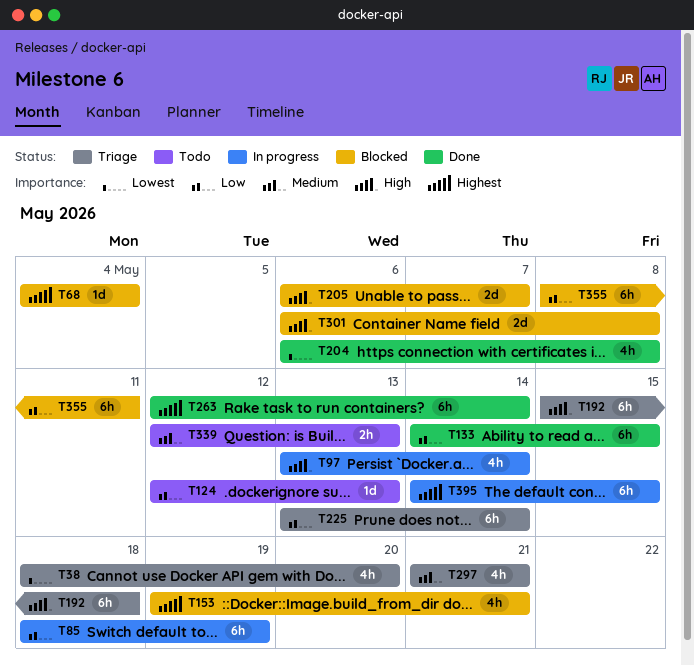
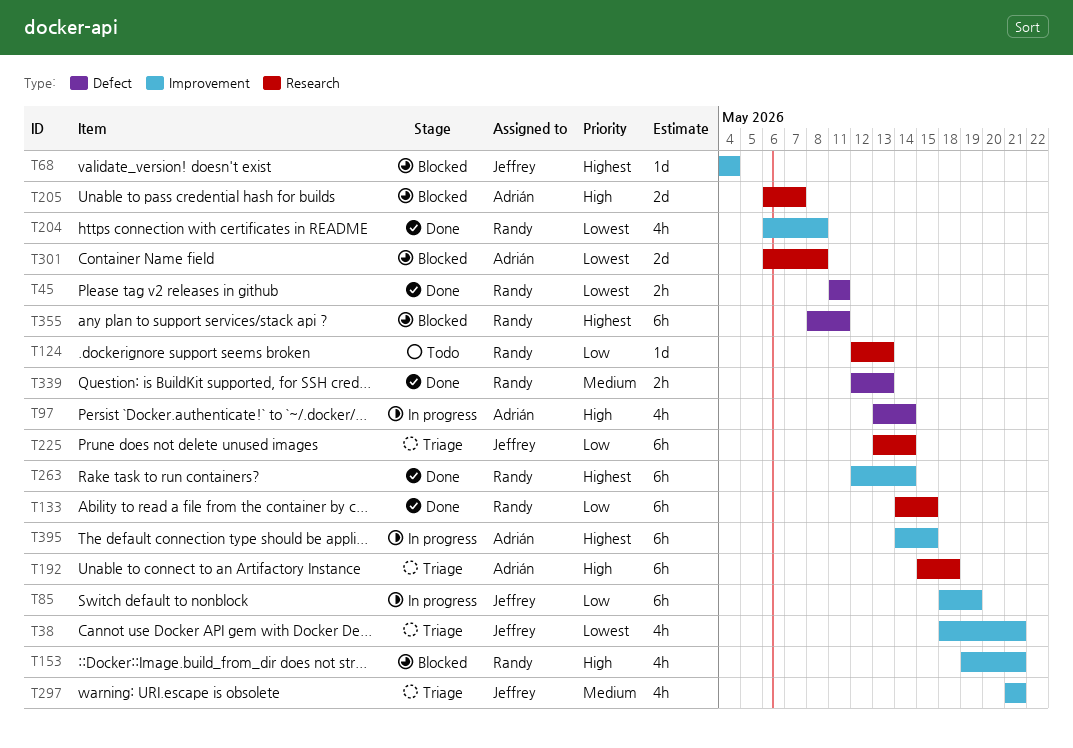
T38, due: May 20 -> May 21
T45: none -> present
T153, priority: Highest -> High
T301, priority: High -> Lowest
T339, status: Todo -> Done
T355, priority: Low -> Highest

